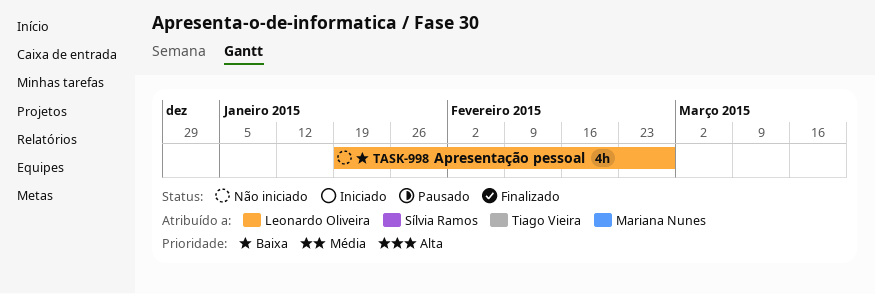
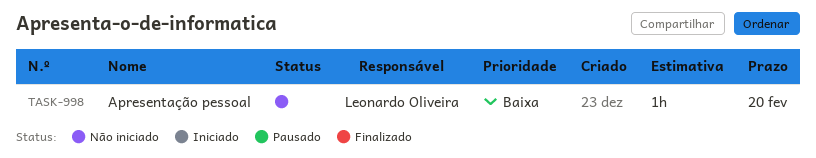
TASK-998, estimate: 4h -> 1h
TASK-998, due: Feb 27 -> Feb 20

